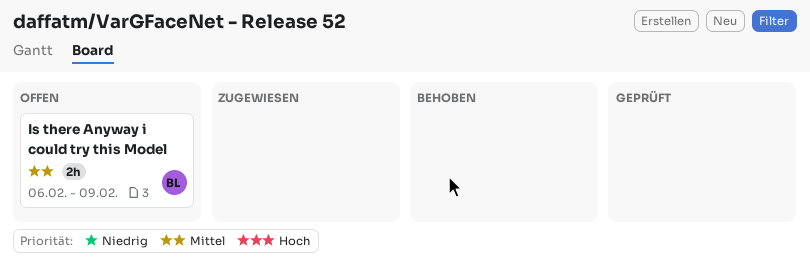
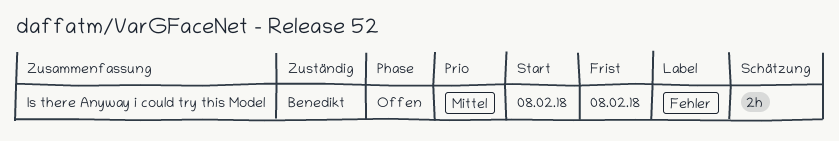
Is there Anyway i could try this Model, start: Feb 6 -> Feb 8
Is there Anyway i could try this Model, due: Feb 9 -> Feb 8

